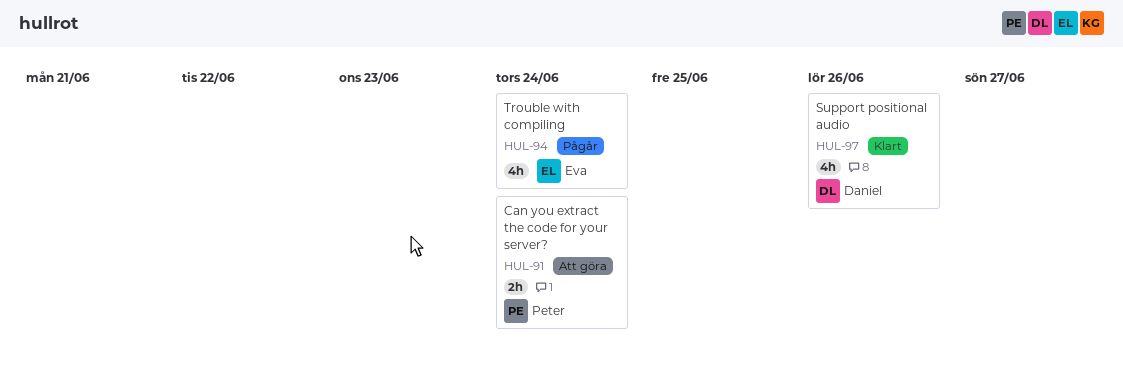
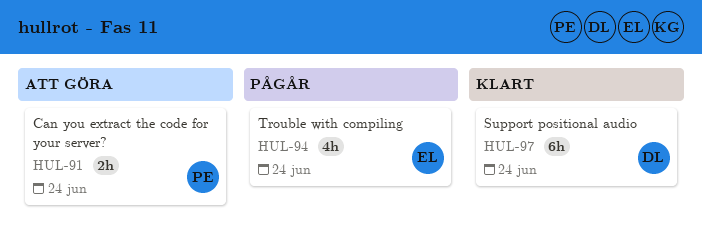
HUL-97, estimate: 4h -> 6h
HUL-97, due: Jun 26 -> Jun 24

